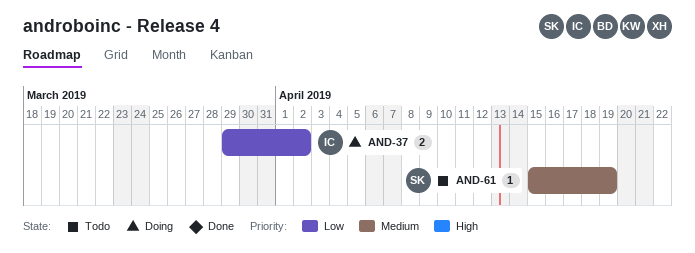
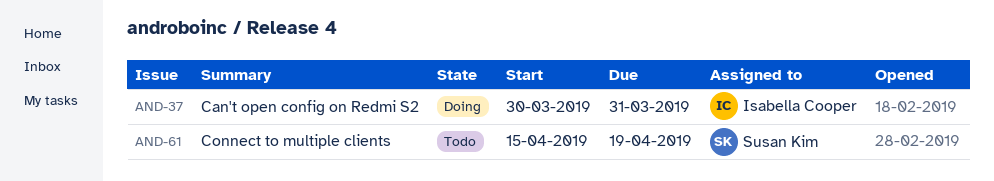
AND-37, start: Mar 29 -> Mar 30
AND-37, due: Apr 2 -> Mar 31

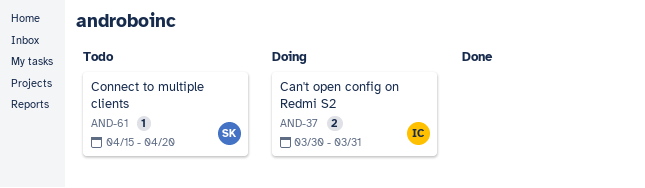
AND-61, due: Apr 19 -> Apr 20

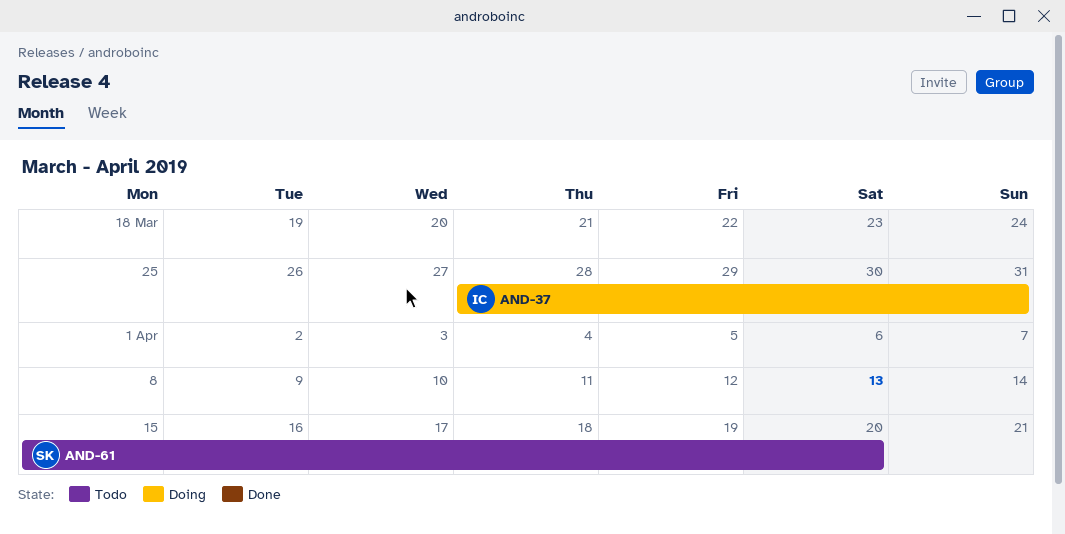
AND-37, start: Mar 30 -> Mar 28

